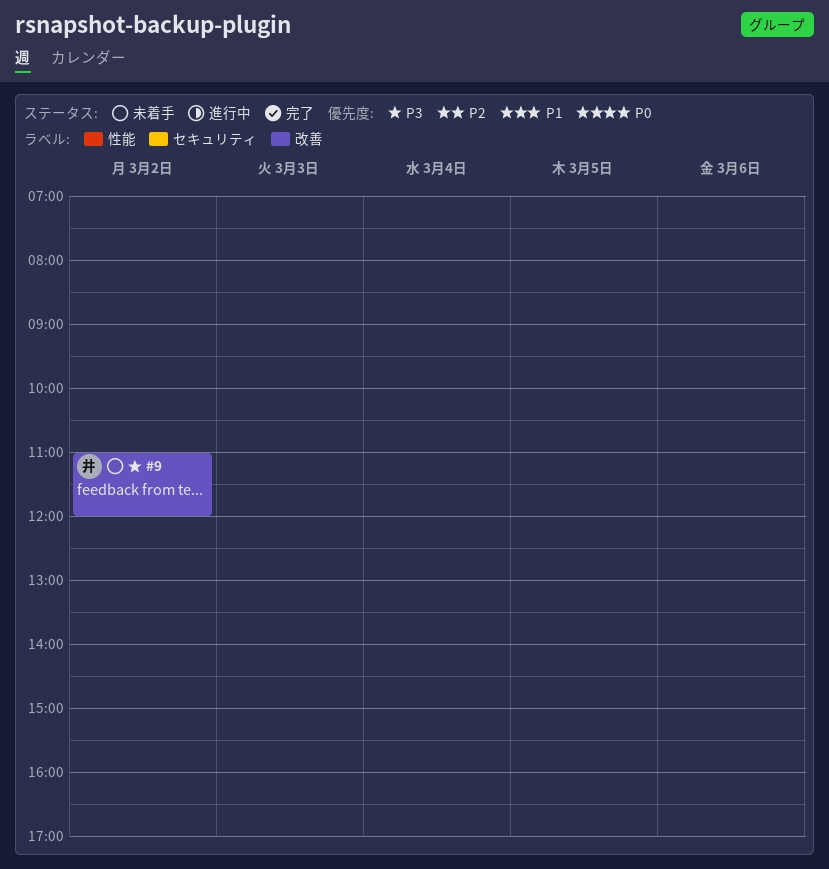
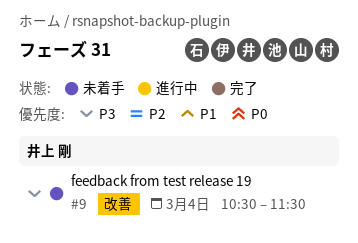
#9, day: Mar 2 -> Mar 4
#9, begins: 11:00 -> 10:30
#9, ends: 12:00 -> 11:30

